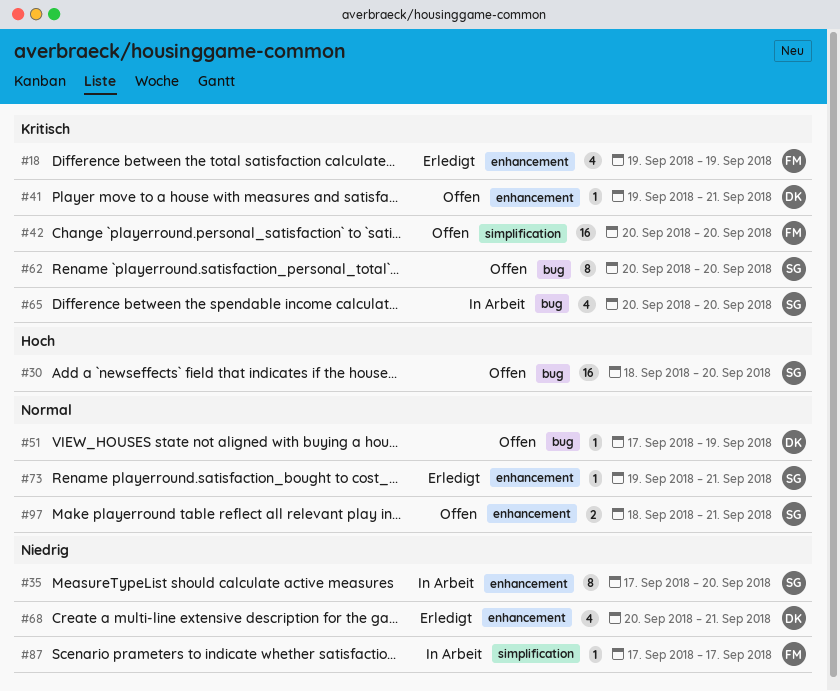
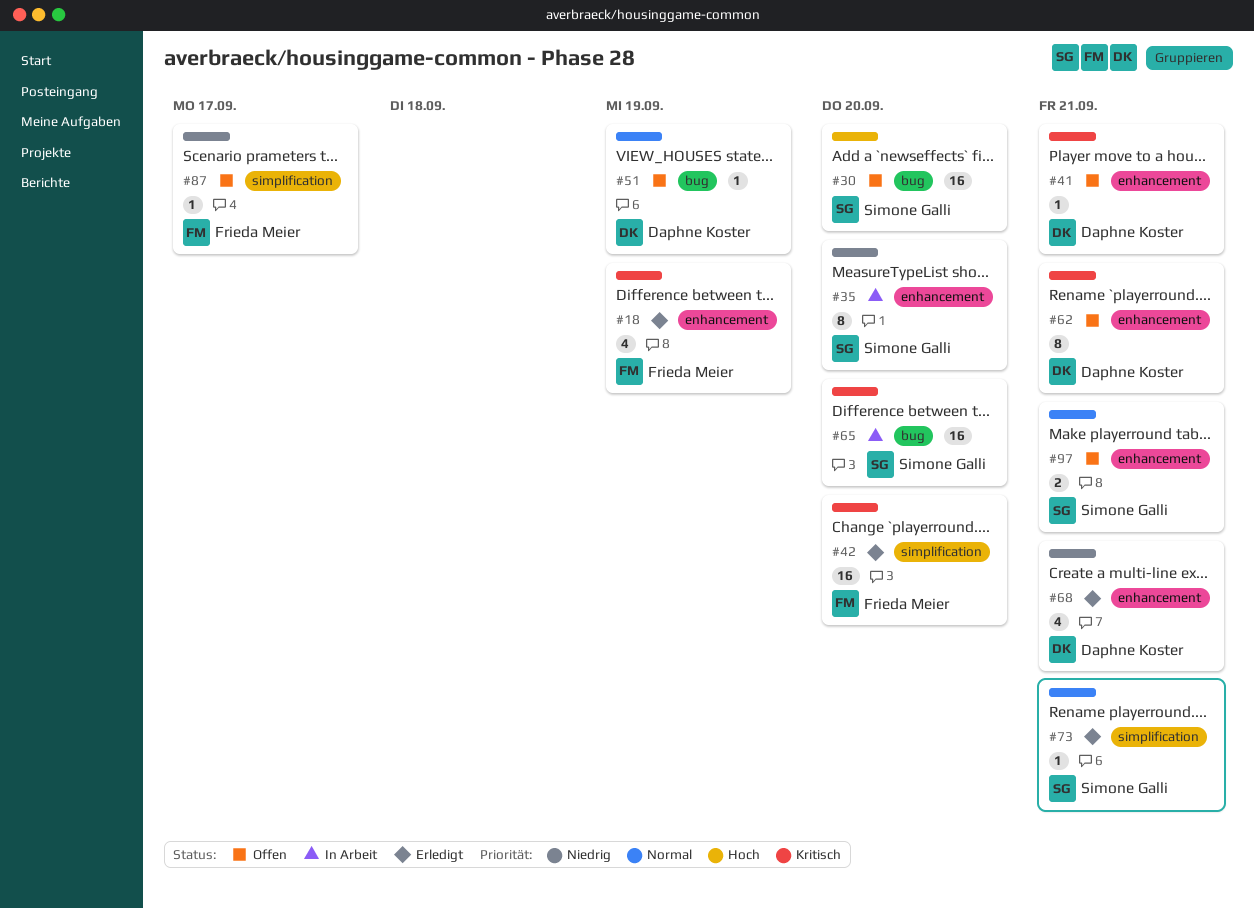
#42, status: Offen -> Erledigt
#62, owner: Simone Galli -> Daphne Koster
#62, label: bug -> enhancement
#62, due: Sep 20 -> Sep 21
#65, estimate: 4 -> 16
#73, label: enhancement -> simplification
#87, status: In Arbeit -> Offen

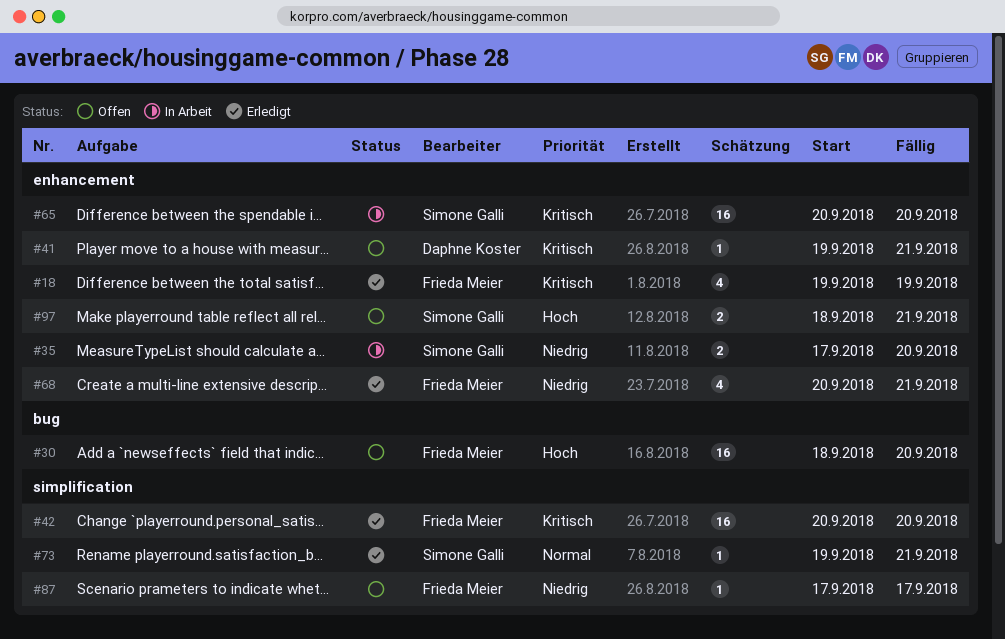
#30, owner: Simone Galli -> Frieda Meier
#35, estimate: 8 -> 2
#51: present -> none
#62: present -> none
#65, label: bug -> enhancement
#68, owner: Daphne Koster -> Frieda Meier
#97, priority: Normal -> Hoch

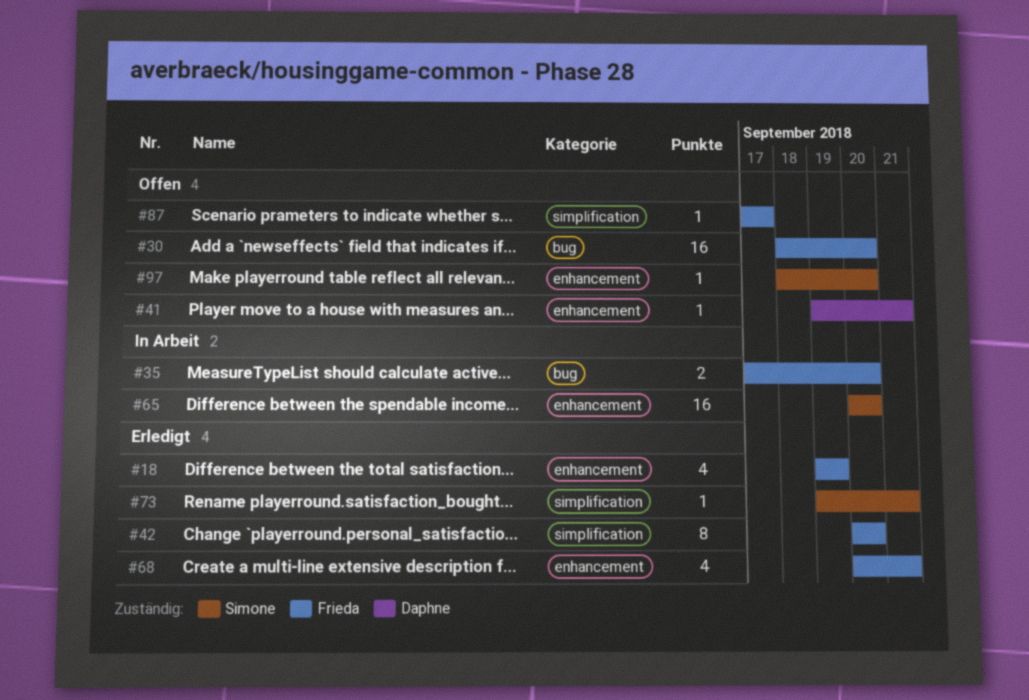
#35, owner: Simone Galli -> Frieda Meier
#35, label: enhancement -> bug
#42, estimate: 16 -> 8
#97, estimate: 2 -> 1
#97, due: Sep 21 -> Sep 20

